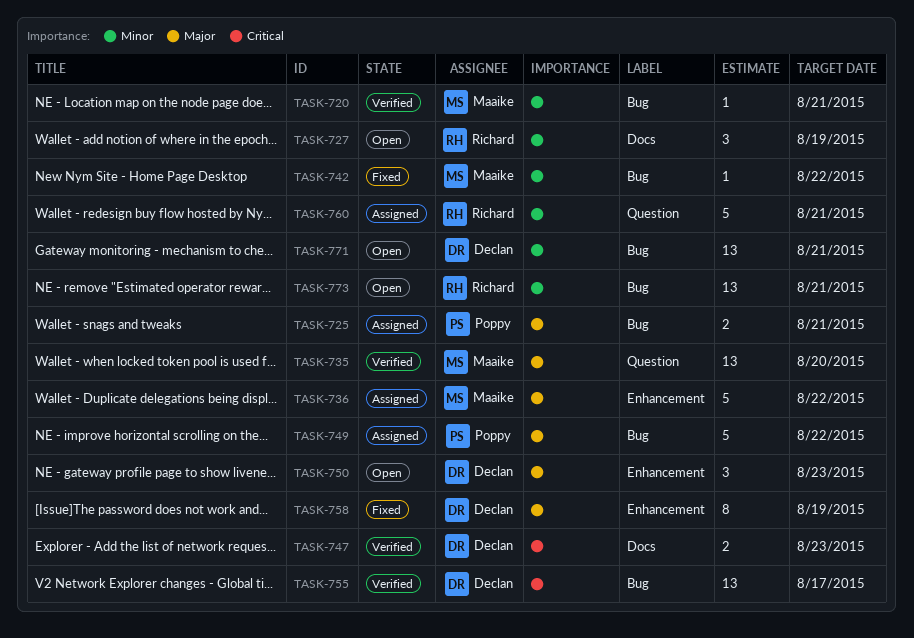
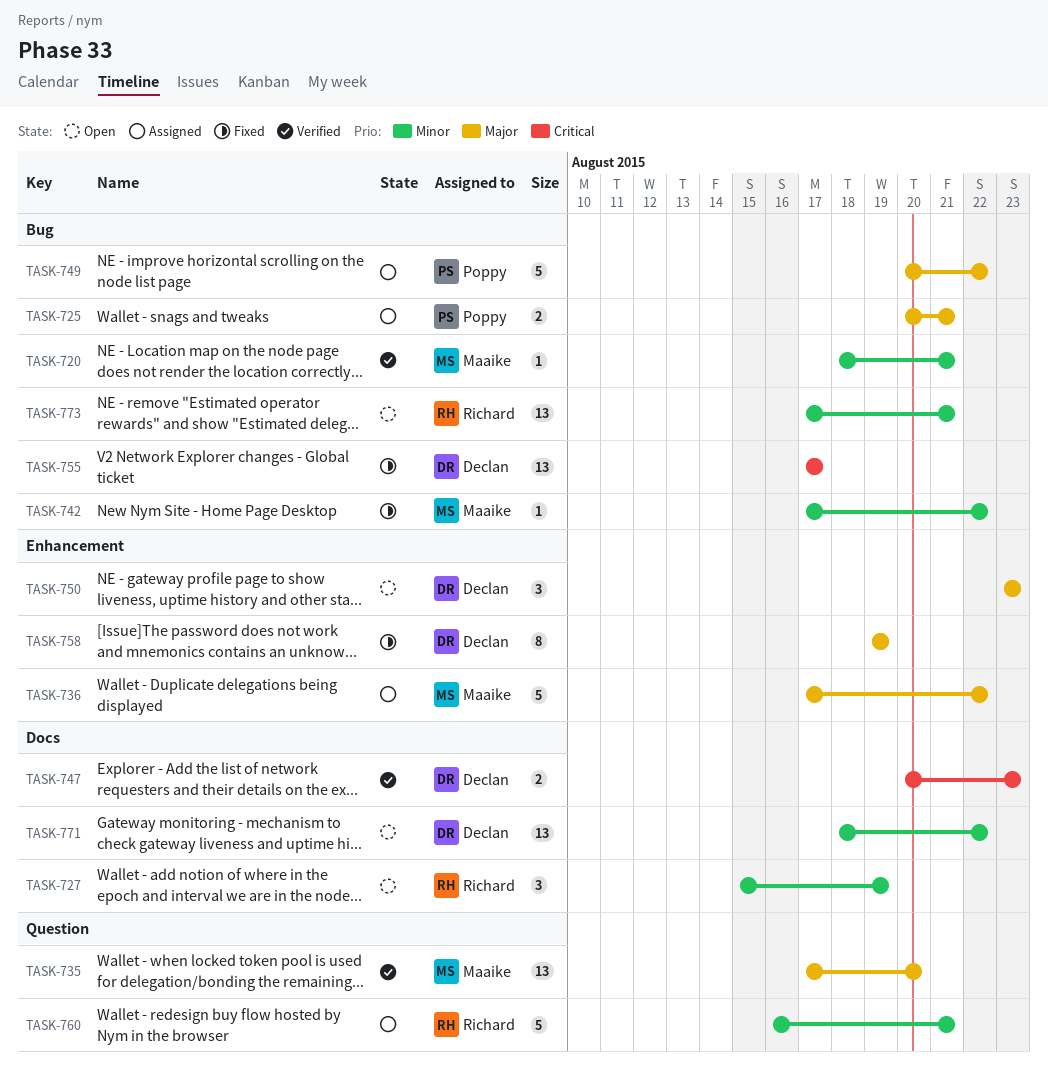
TASK-755, status: Verified -> Fixed
TASK-771, label: Bug -> Docs
TASK-771, due: Aug 21 -> Aug 22

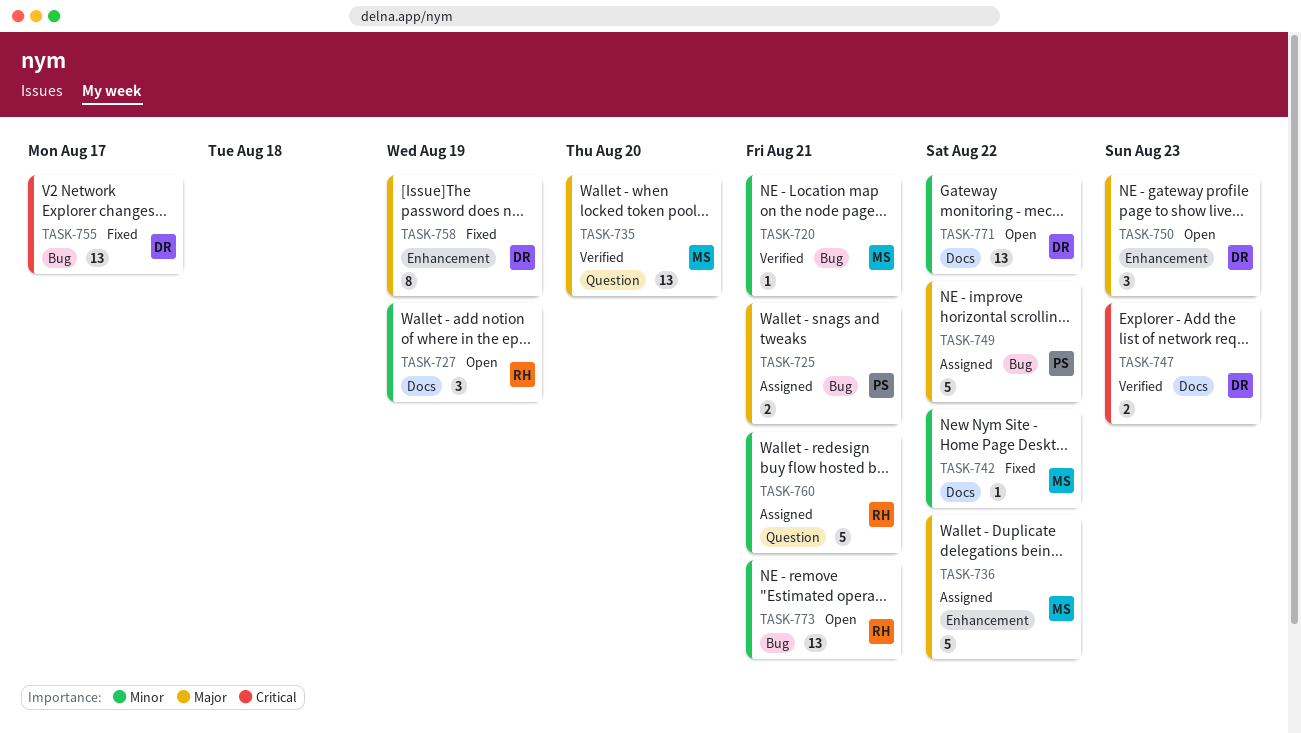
TASK-742, label: Bug -> Docs

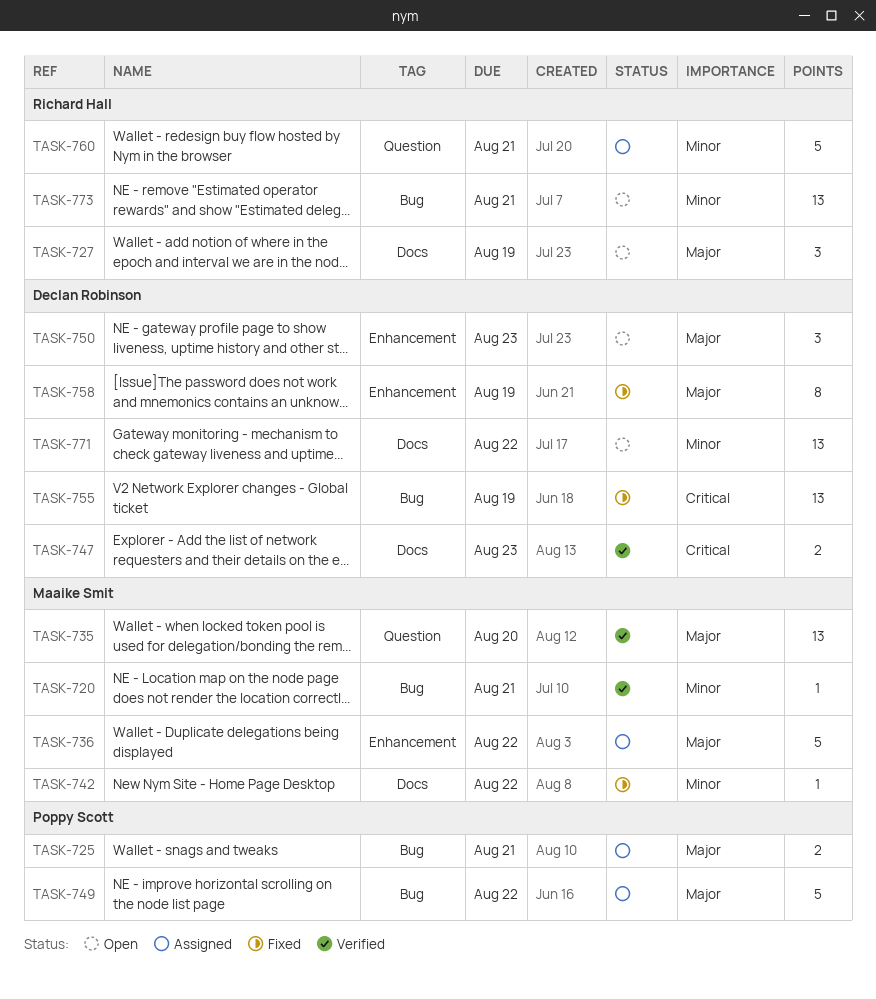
TASK-727, priority: Minor -> Major
TASK-755, due: Aug 17 -> Aug 19

